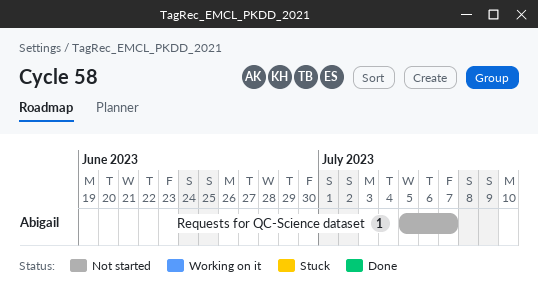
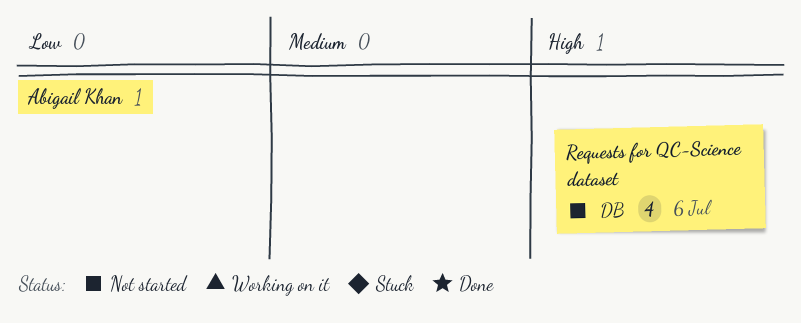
Requests for QC-Science dataset, estimate: 1 -> 4
Requests for QC-Science dataset, due: Jul 7 -> Jul 6

